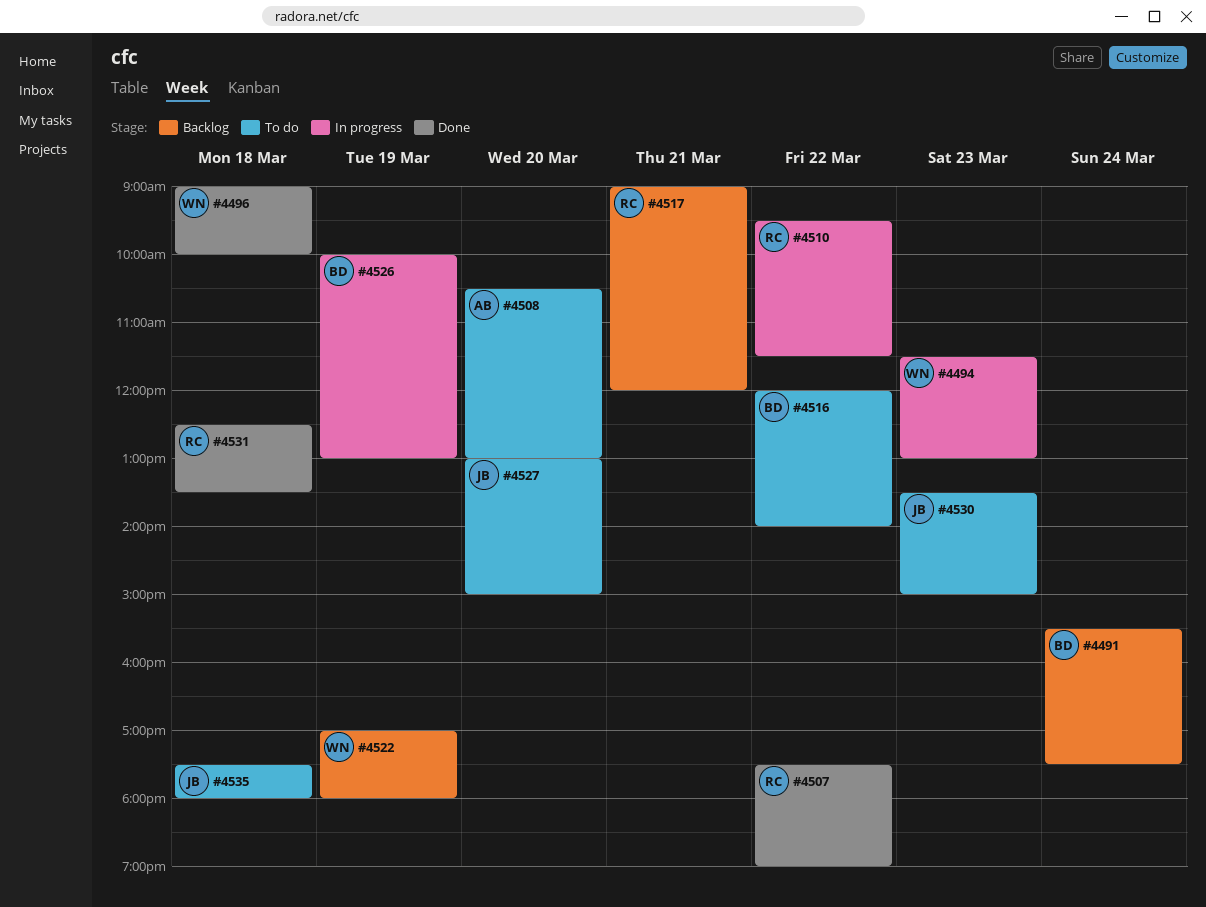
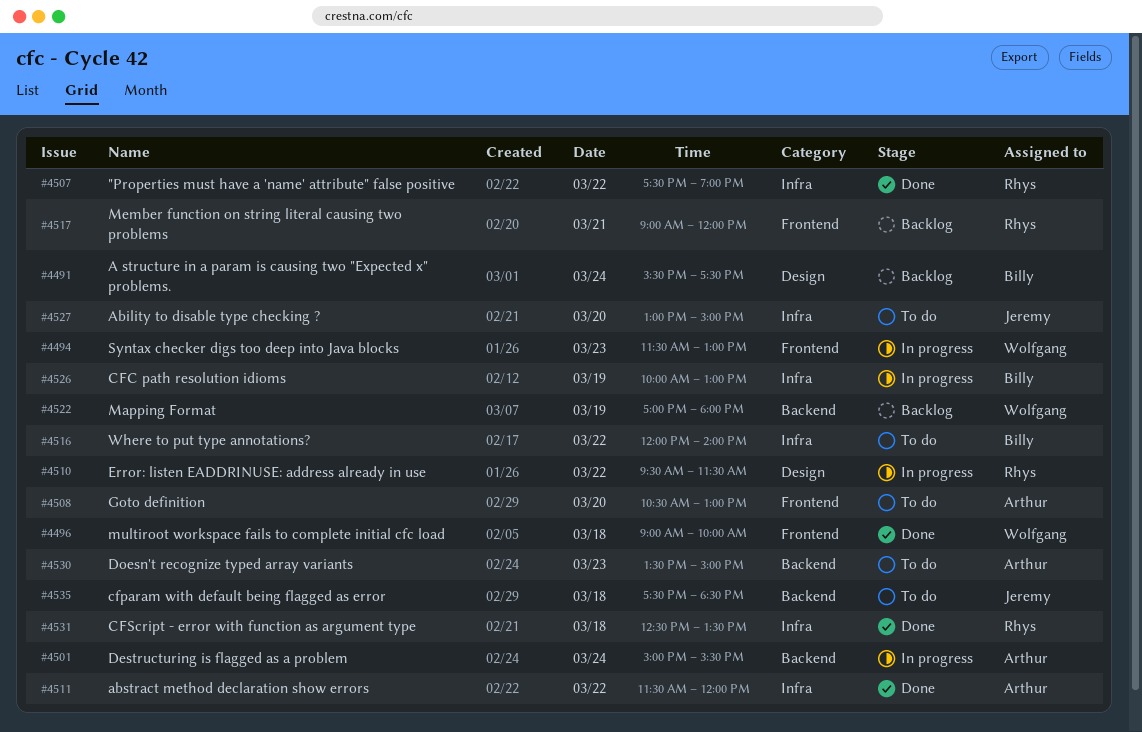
#4501: none -> present
#4511: none -> present
#4530, owner: Jeremy -> Arthur
#4535, ends: 18:00 -> 18:30

